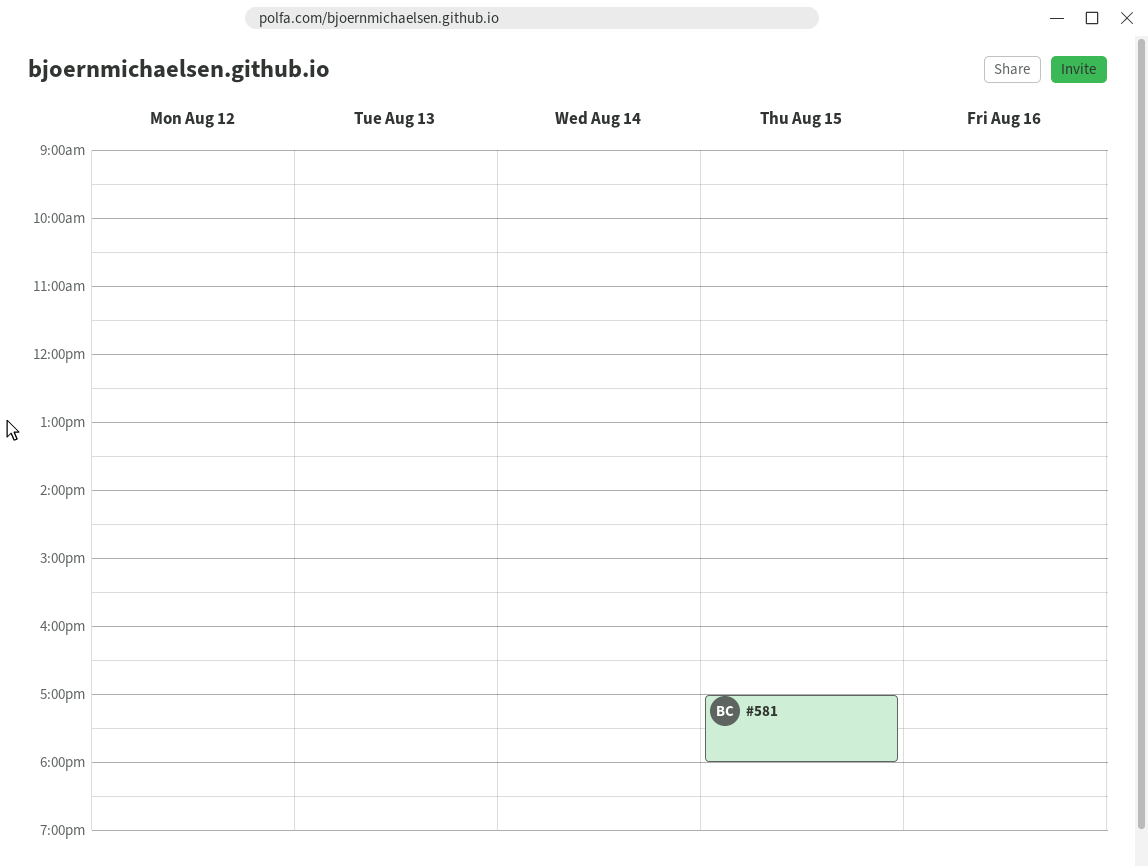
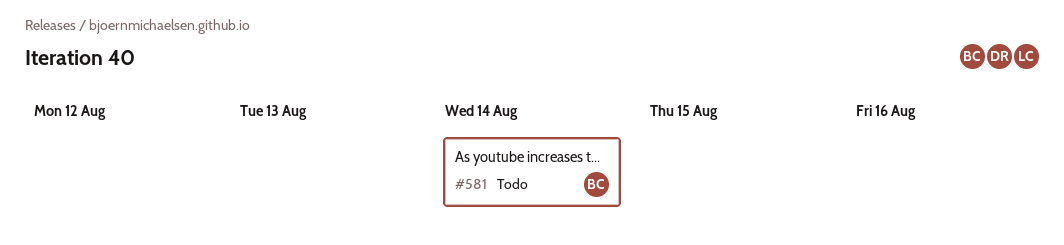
#581, day: Aug 15 -> Aug 14

